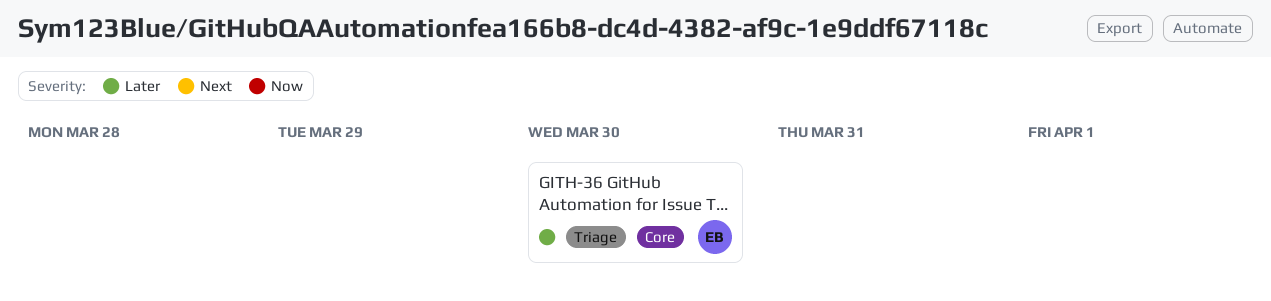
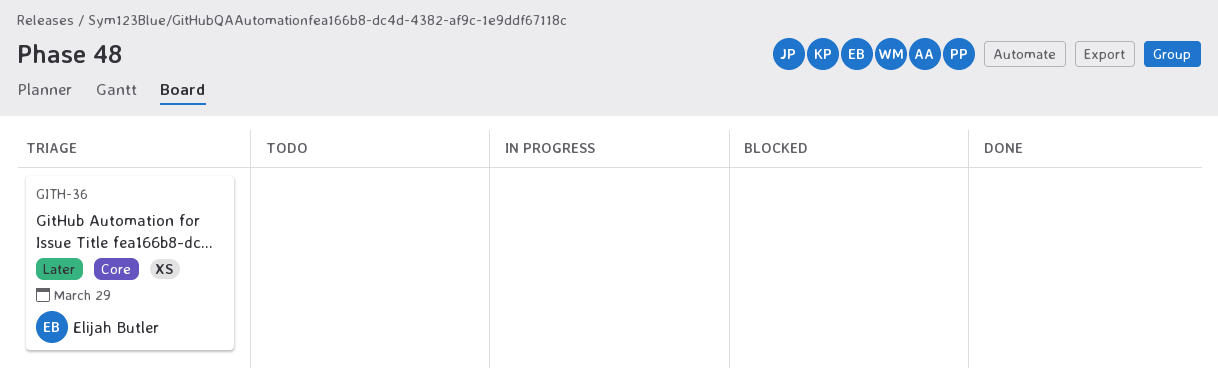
GITH-36, due: Mar 30 -> Mar 29

